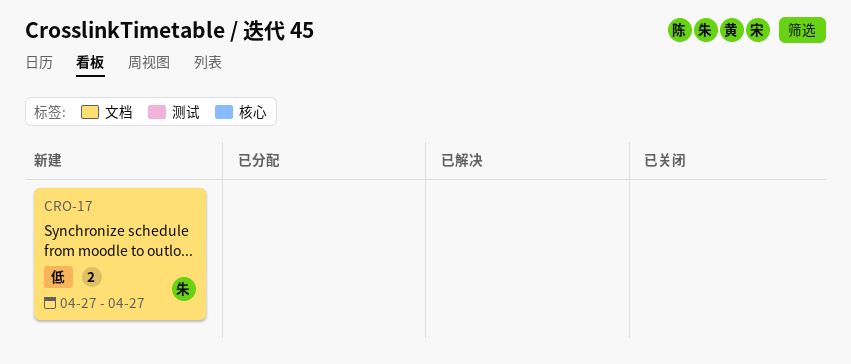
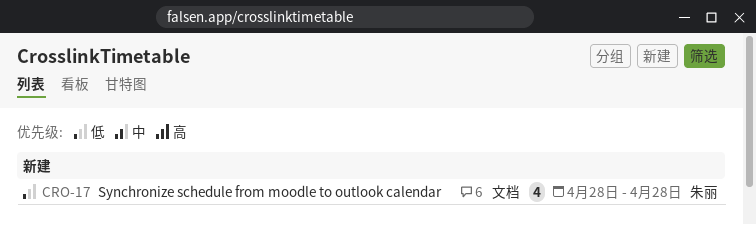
CRO-17, estimate: 2 -> 4
CRO-17, start: Apr 27 -> Apr 28
CRO-17, due: Apr 27 -> Apr 28

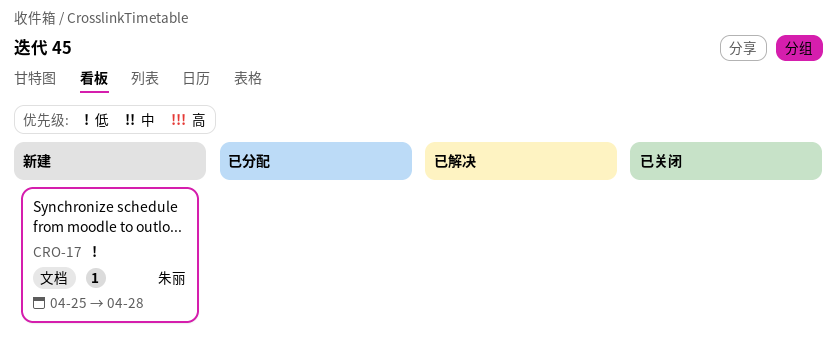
CRO-17, estimate: 4 -> 1
CRO-17, start: Apr 28 -> Apr 25

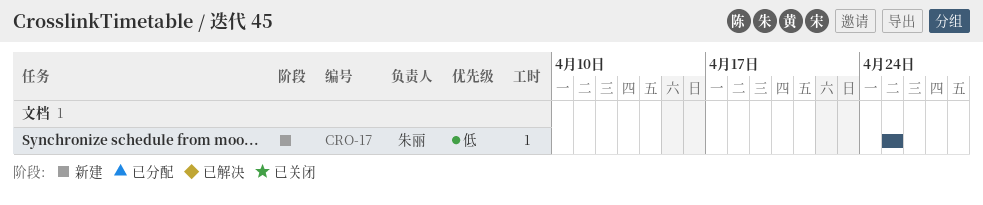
CRO-17, due: Apr 28 -> Apr 25

